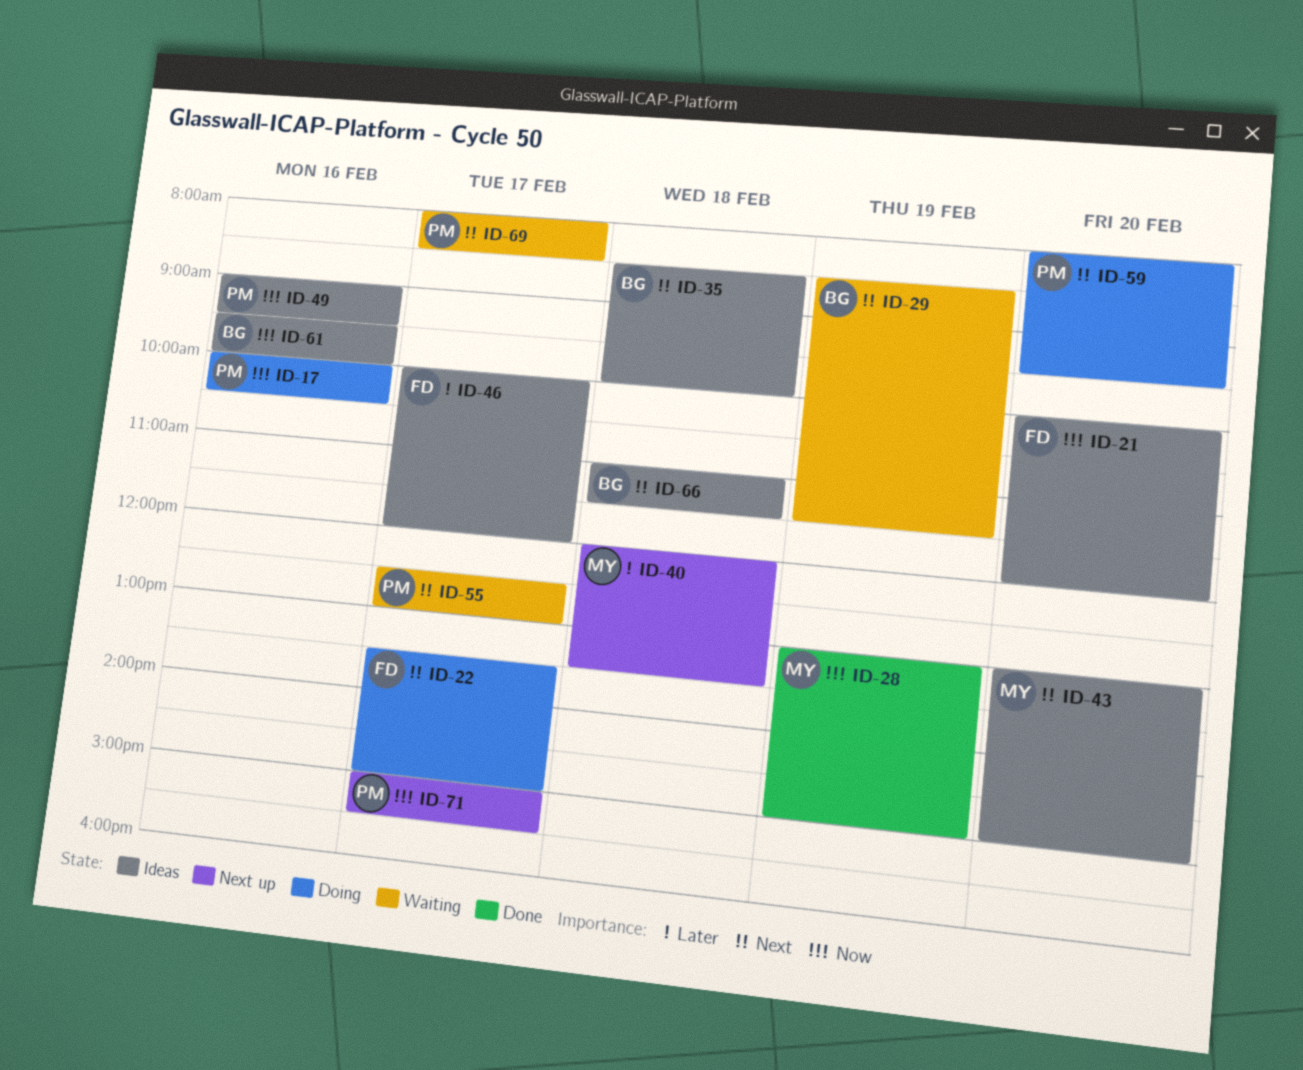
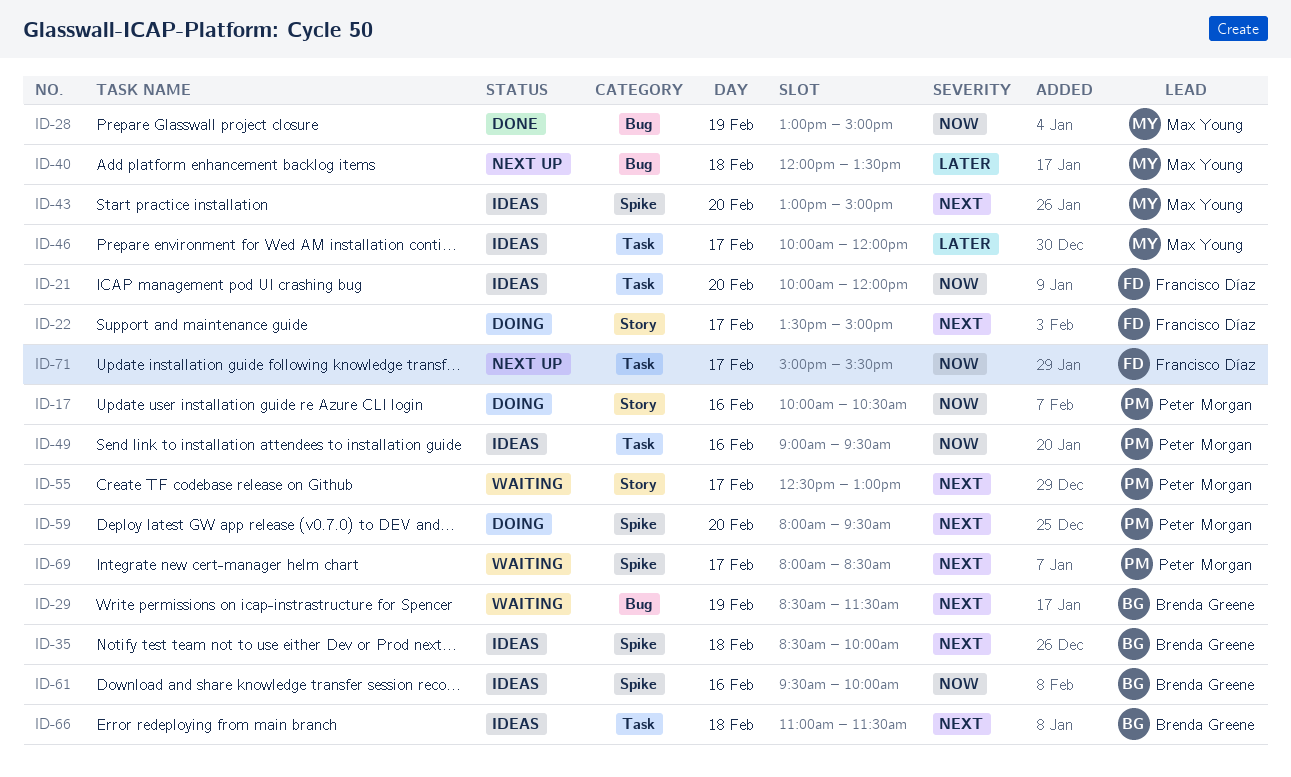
ID-46, owner: Francisco Díaz -> Max Young
ID-71, owner: Peter Morgan -> Francisco Díaz

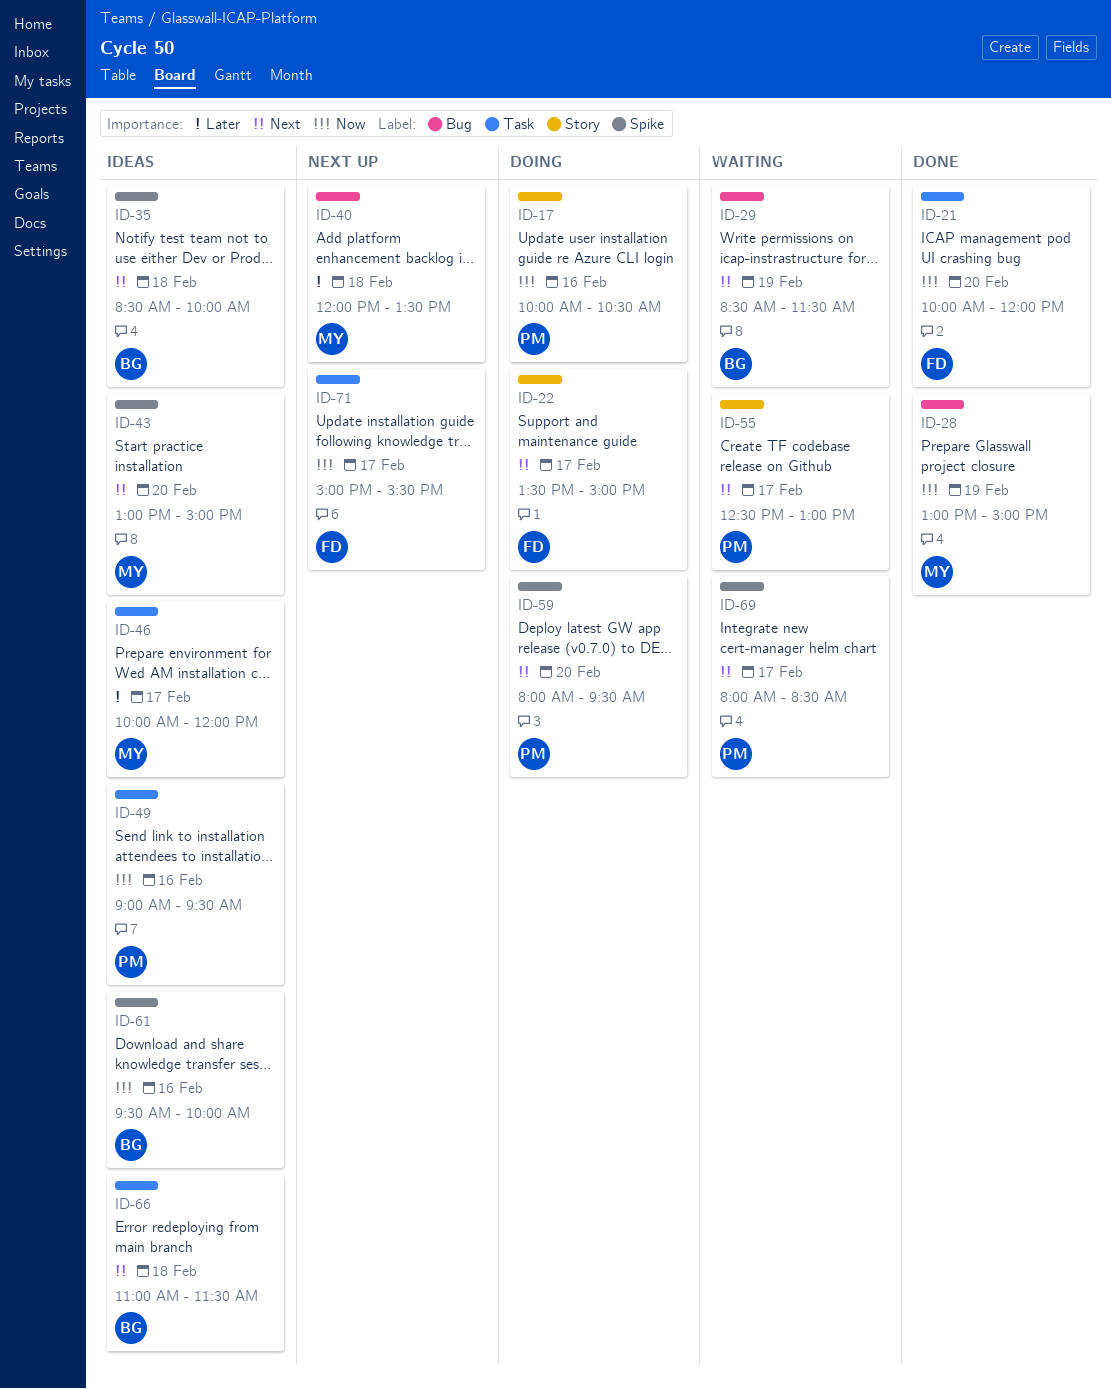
ID-21, status: Ideas -> Done

